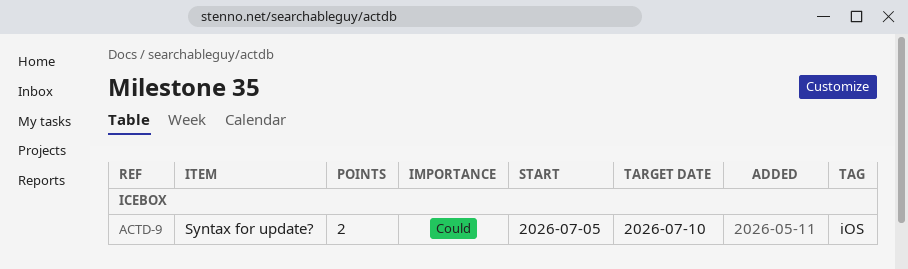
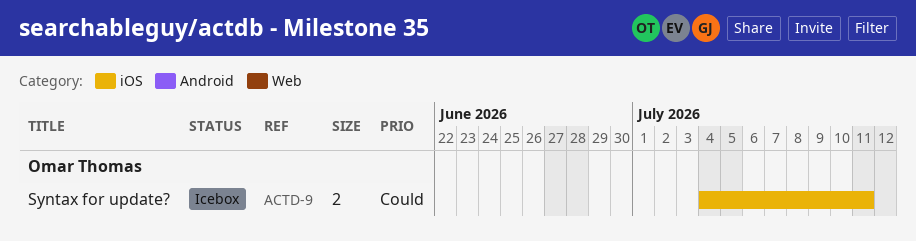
ACTD-9, start: Jul 5 -> Jul 4
ACTD-9, due: Jul 10 -> Jul 11

